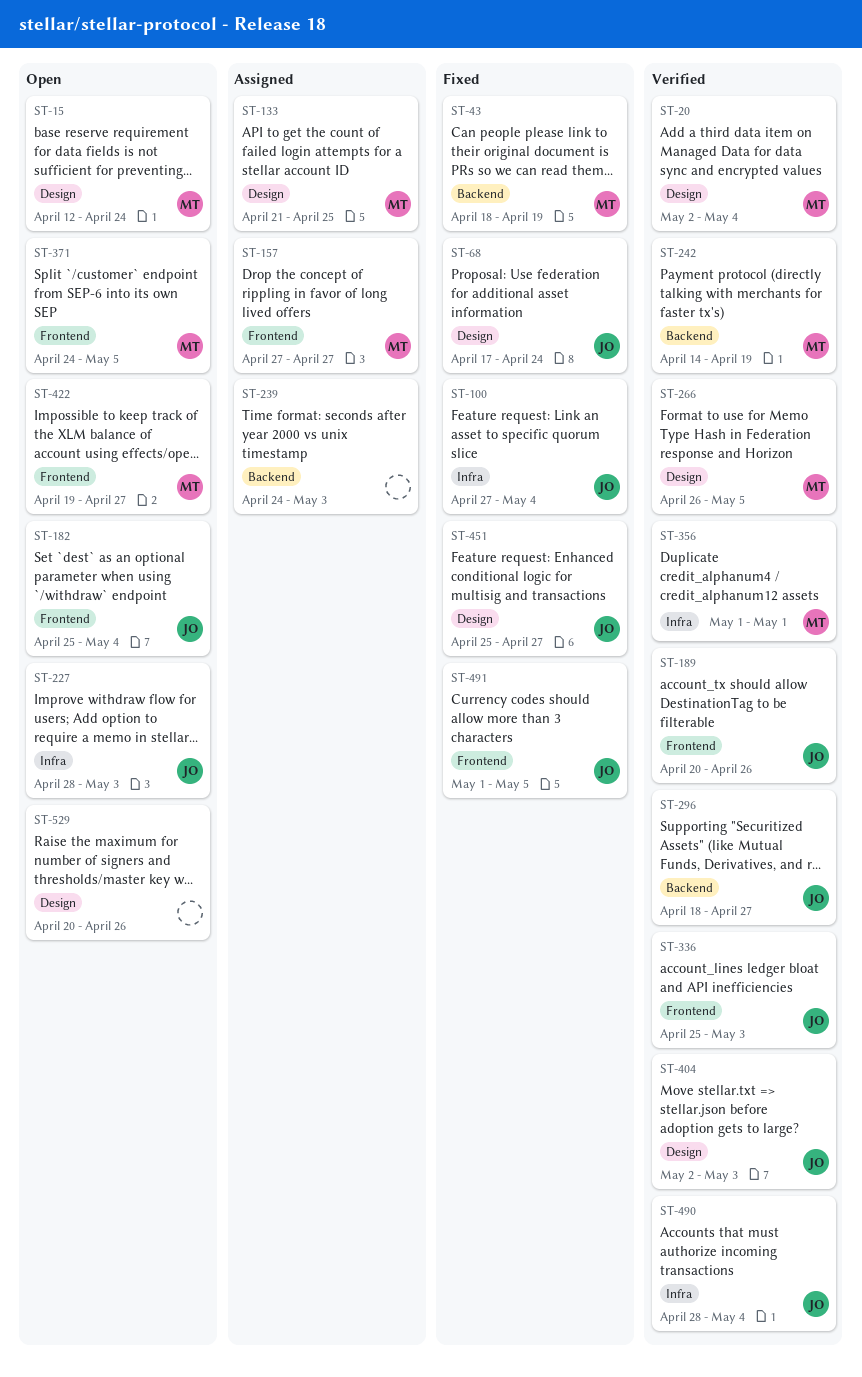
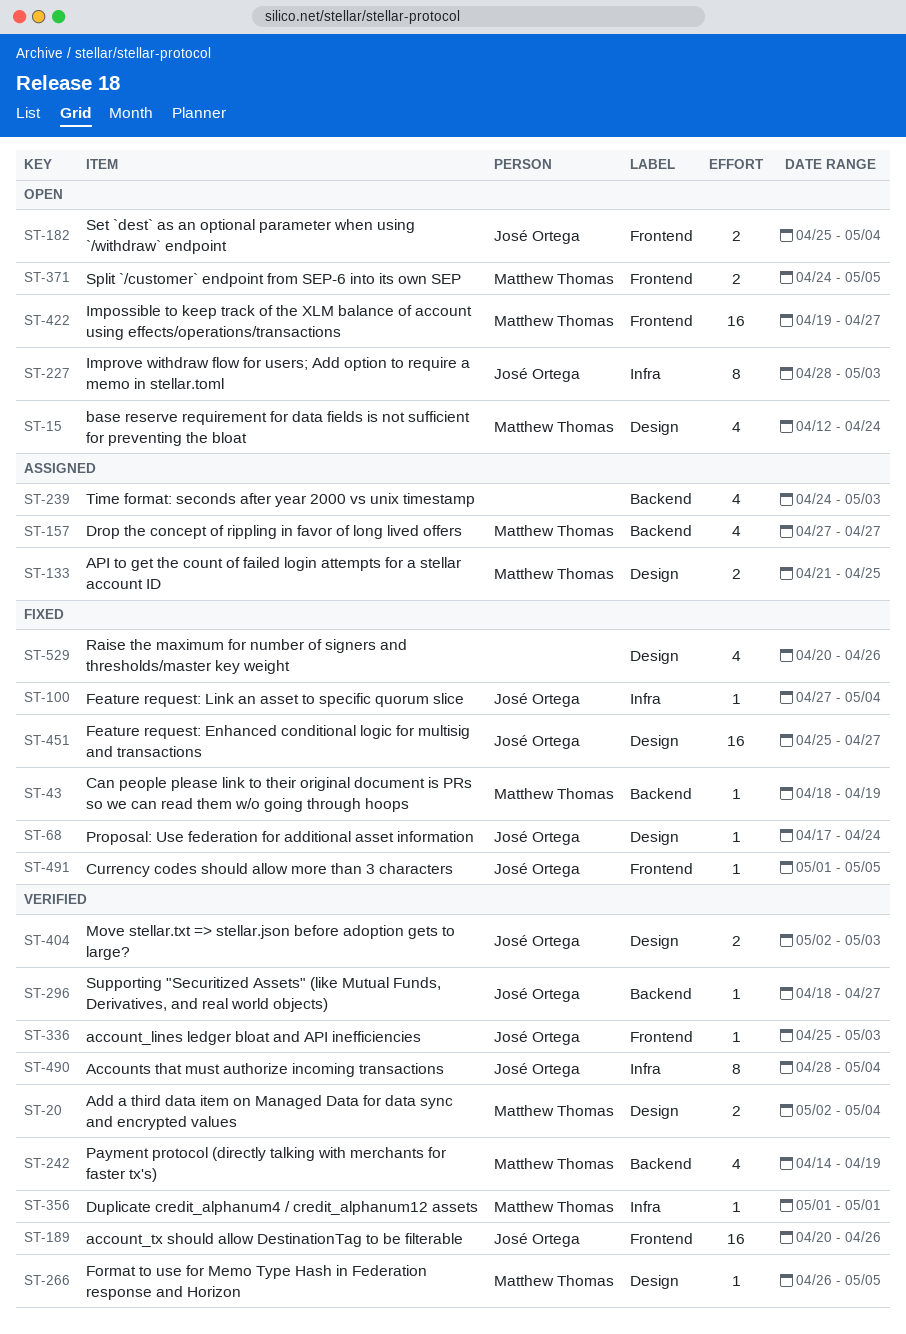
ST-157, label: Frontend -> Backend
ST-529, status: Open -> Fixed

